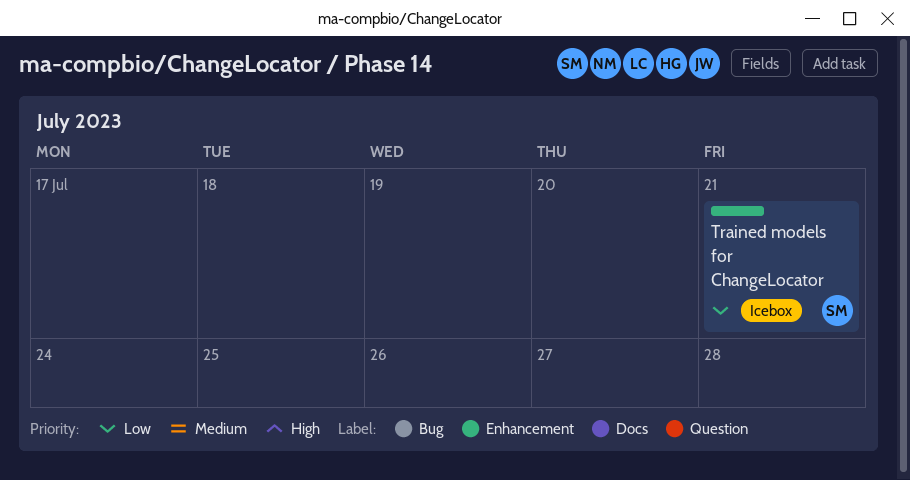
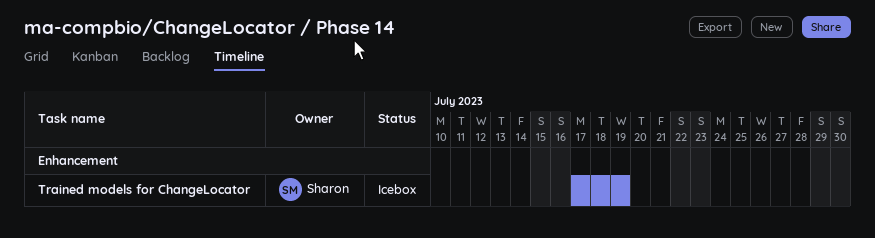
Trained models for ChangeLocator, due: Jul 21 -> Jul 19

